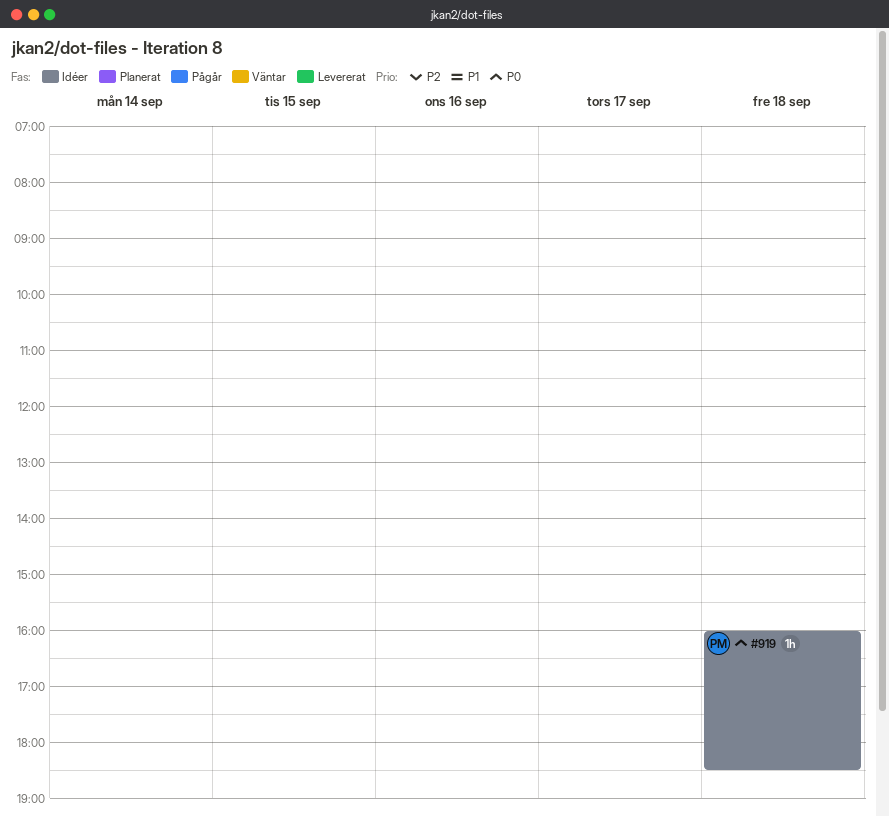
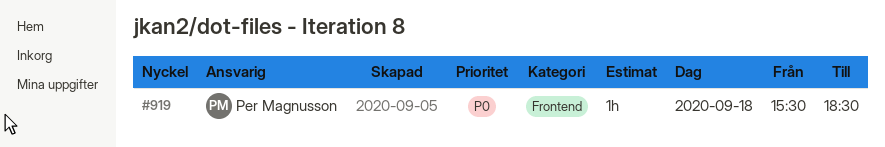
#919, begins: 16:00 -> 15:30

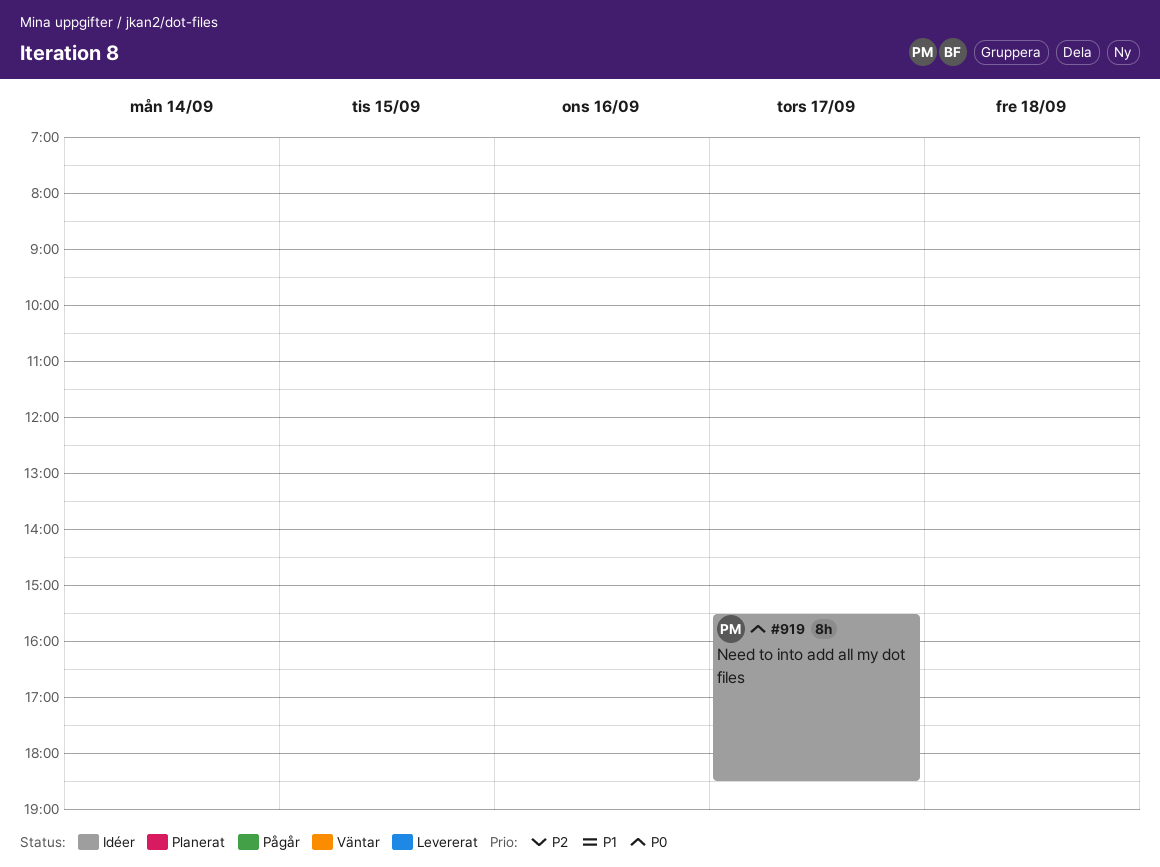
#919, estimate: 1h -> 8h
#919, day: Sep 18 -> Sep 17

